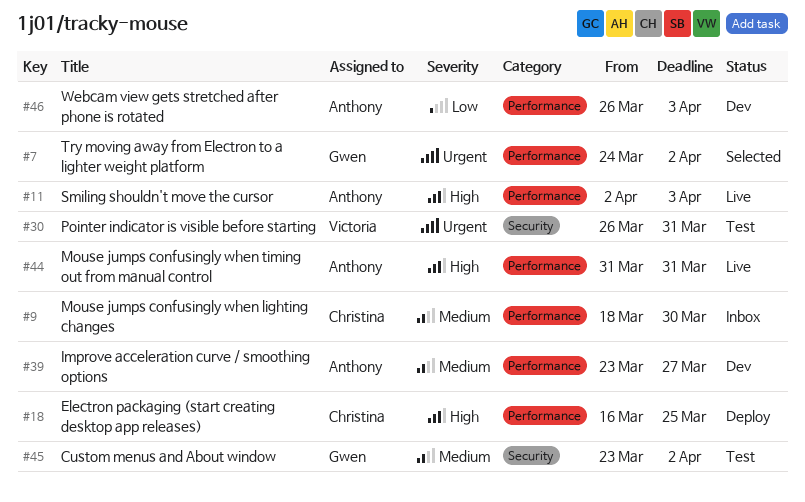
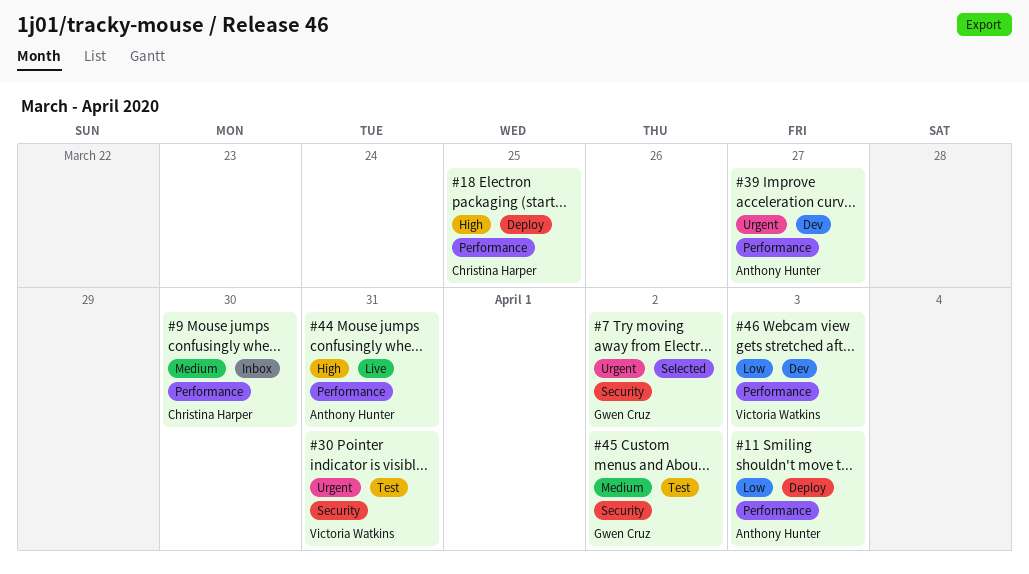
#7, label: Performance -> Security
#11, status: Live -> Deploy
#11, priority: High -> Low
#39, priority: Medium -> Urgent
#46, owner: Anthony Hunter -> Victoria Watkins

